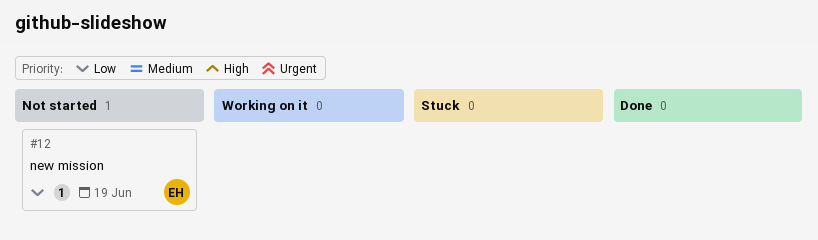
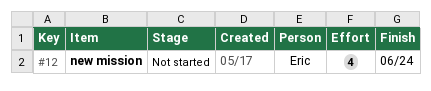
#12, estimate: 1 -> 4
#12, due: Jun 19 -> Jun 24

